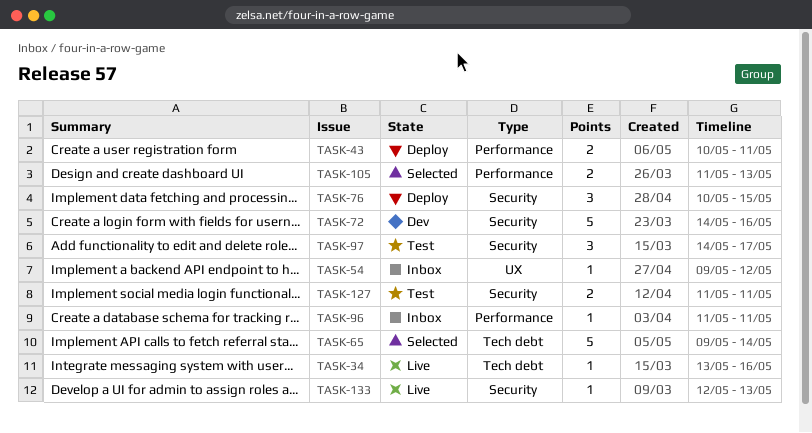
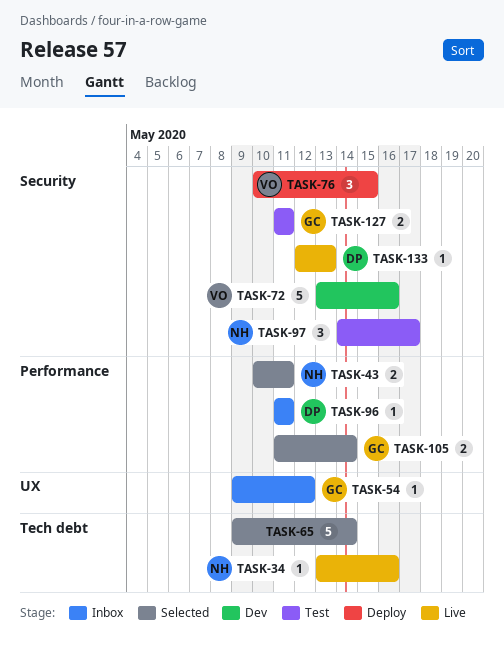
TASK-43, status: Deploy -> Selected
TASK-72, start: May 14 -> May 13
TASK-105, due: May 13 -> May 14

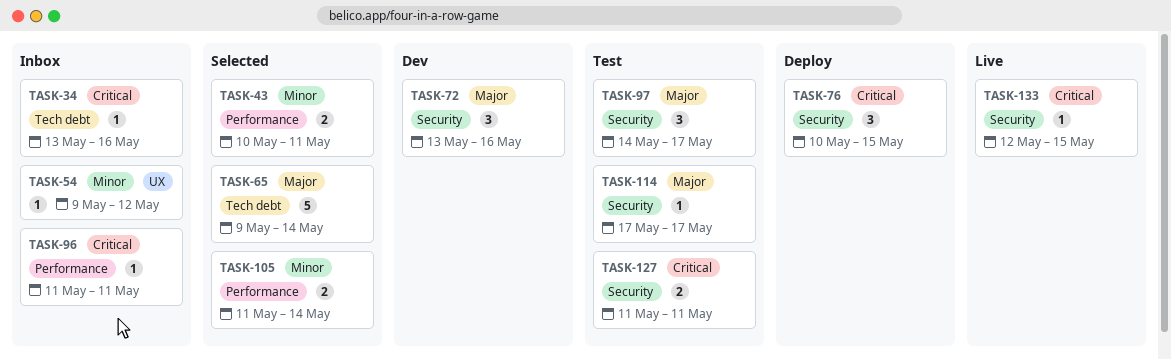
TASK-34, status: Live -> Inbox
TASK-72, estimate: 5 -> 3
TASK-114: none -> present
TASK-133, due: May 13 -> May 15

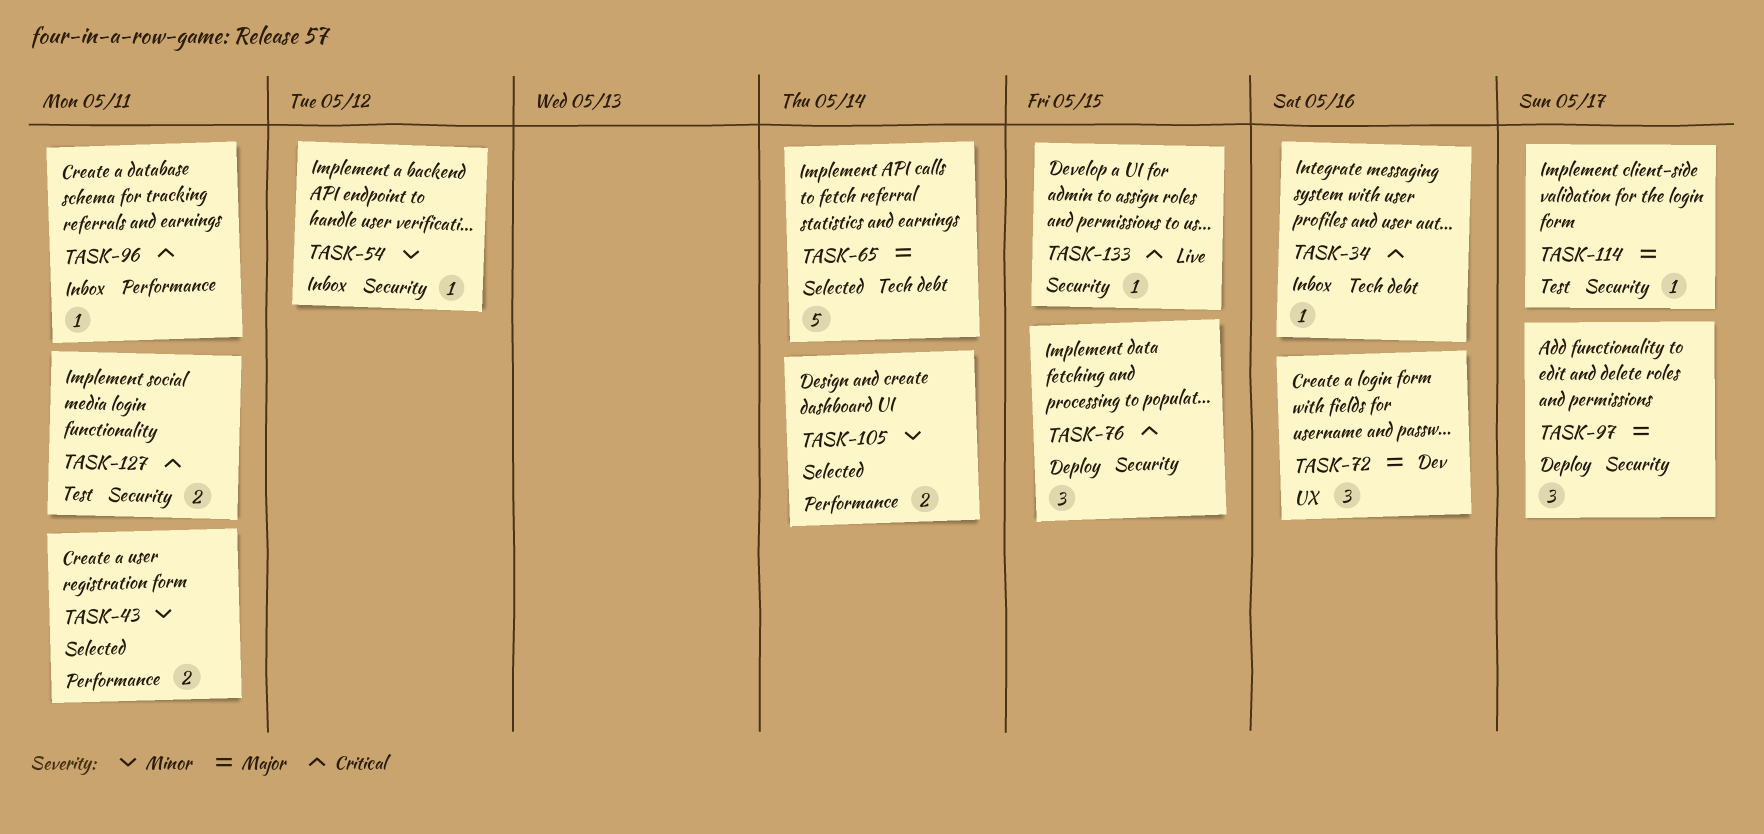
TASK-54, label: UX -> Security
TASK-72, label: Security -> UX
TASK-97, status: Test -> Deploy

